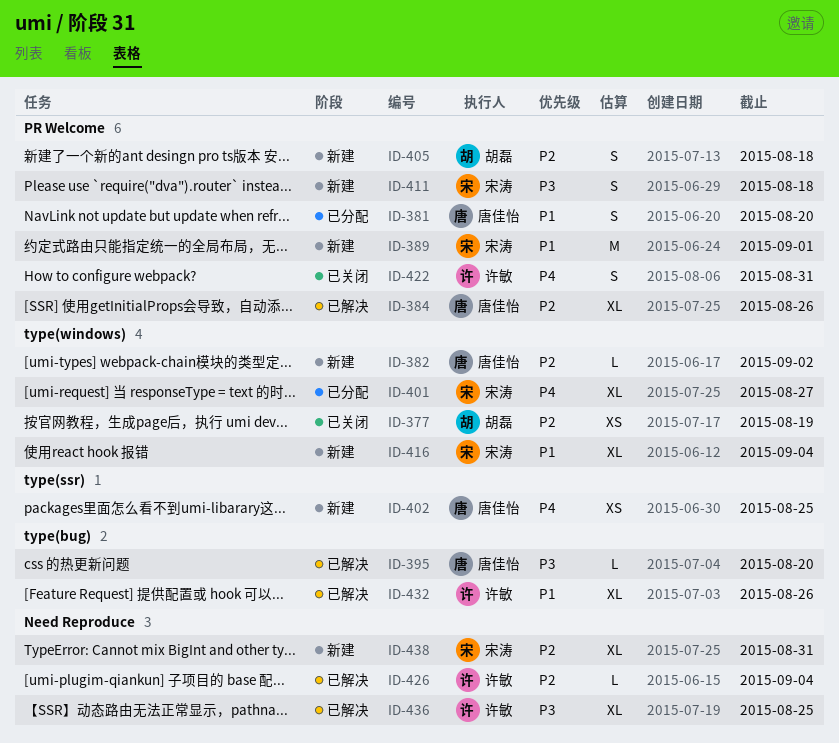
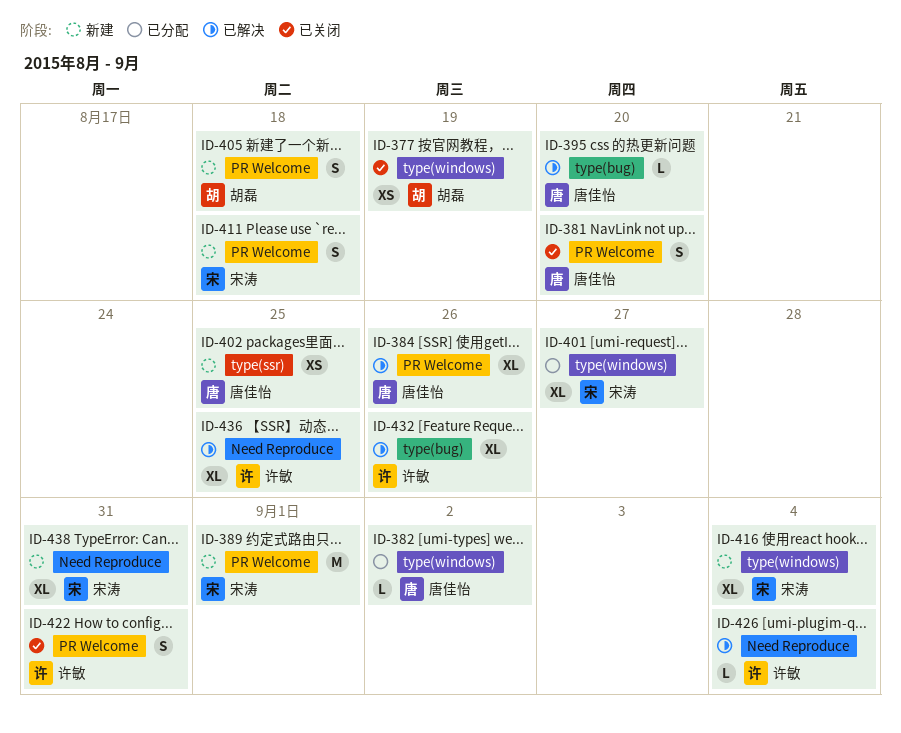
ID-381, status: 已分配 -> 已关闭
ID-382, status: 新建 -> 已分配

